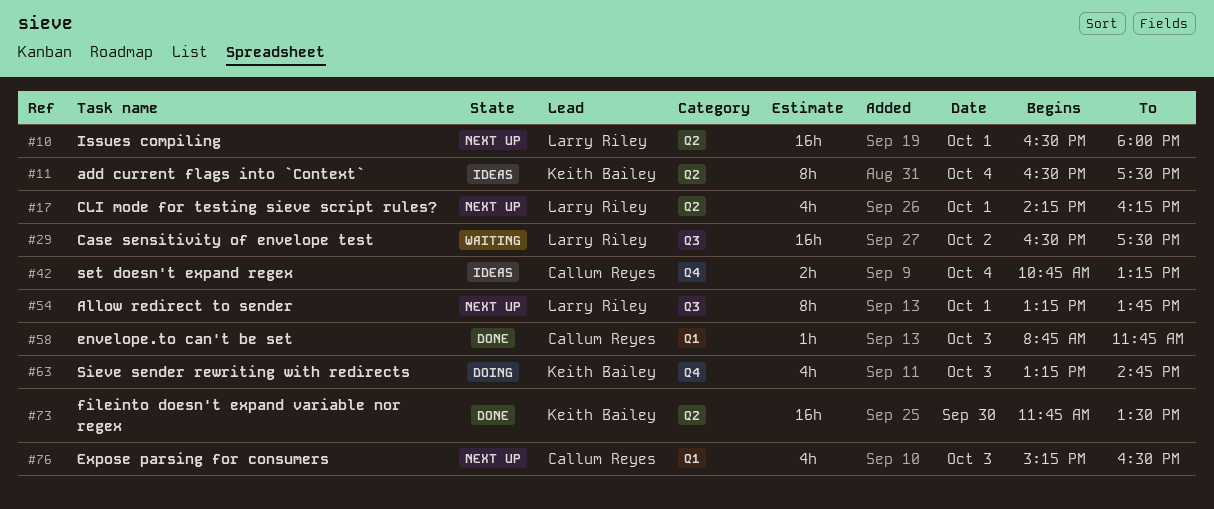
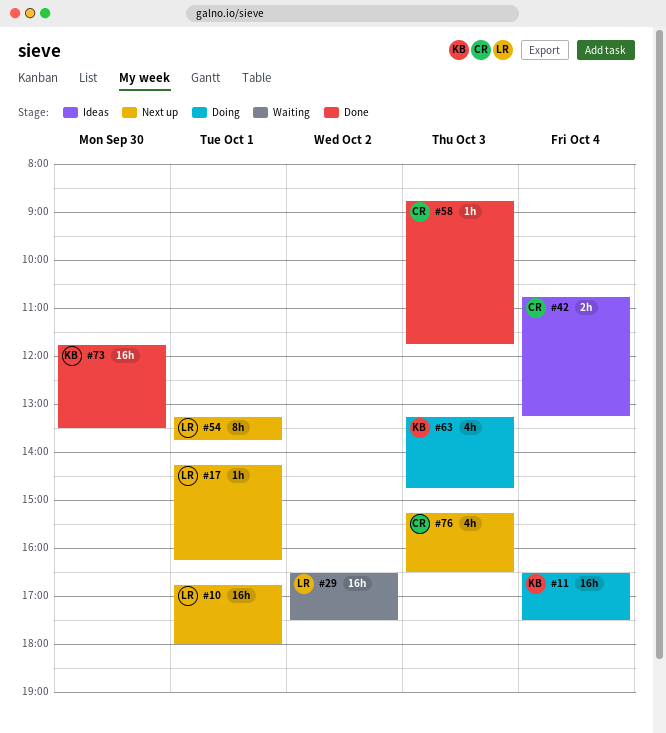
#10, begins: 16:30 -> 16:45
#11, status: Ideas -> Doing
#11, estimate: 8h -> 16h
#17, estimate: 4h -> 1h

